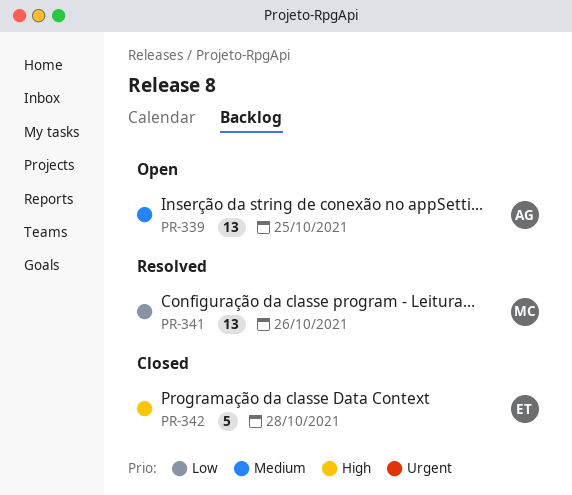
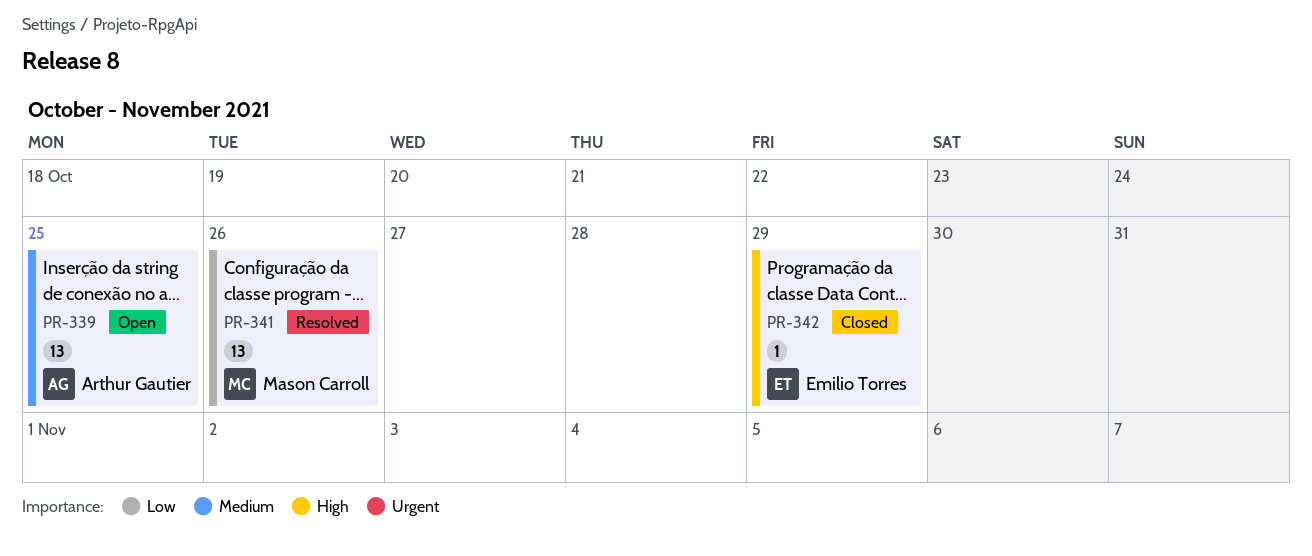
PR-342, estimate: 5 -> 1
PR-342, due: Oct 28 -> Oct 29

